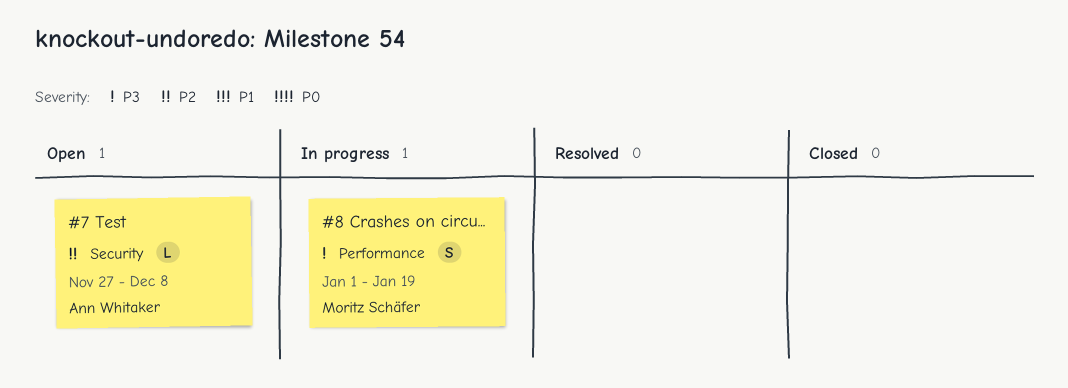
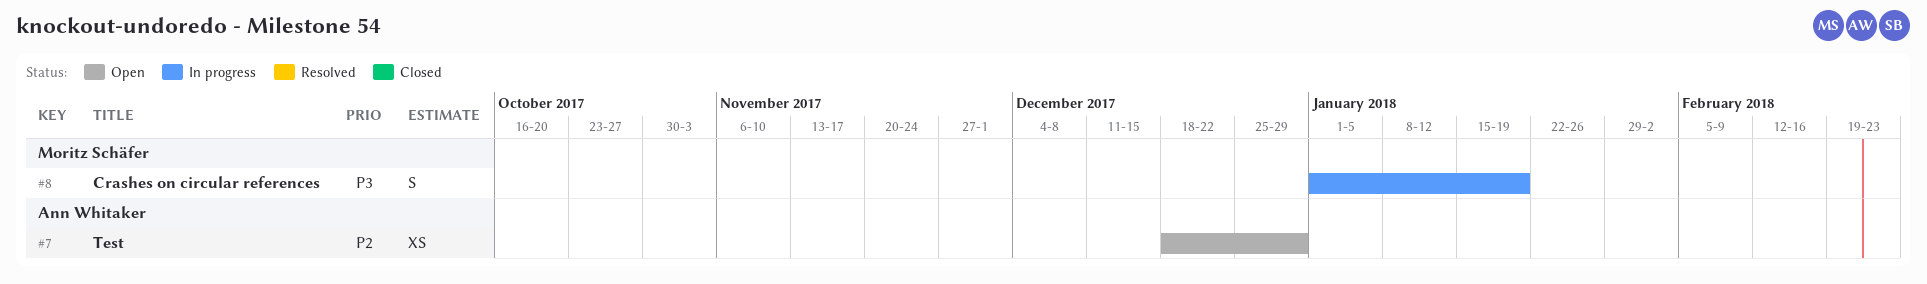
#7, estimate: L -> XS
#7, start: Nov 27 -> Dec 18
#7, due: Dec 8 -> Dec 29

